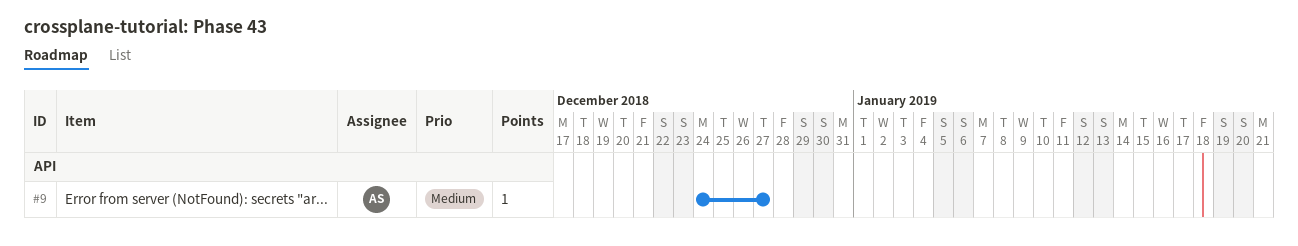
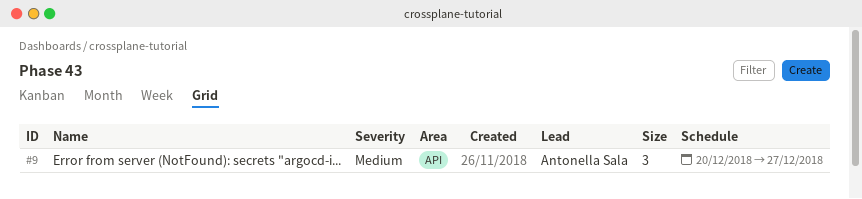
#9, estimate: 1 -> 3
#9, start: Dec 24 -> Dec 20

